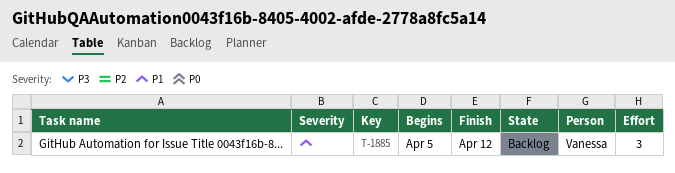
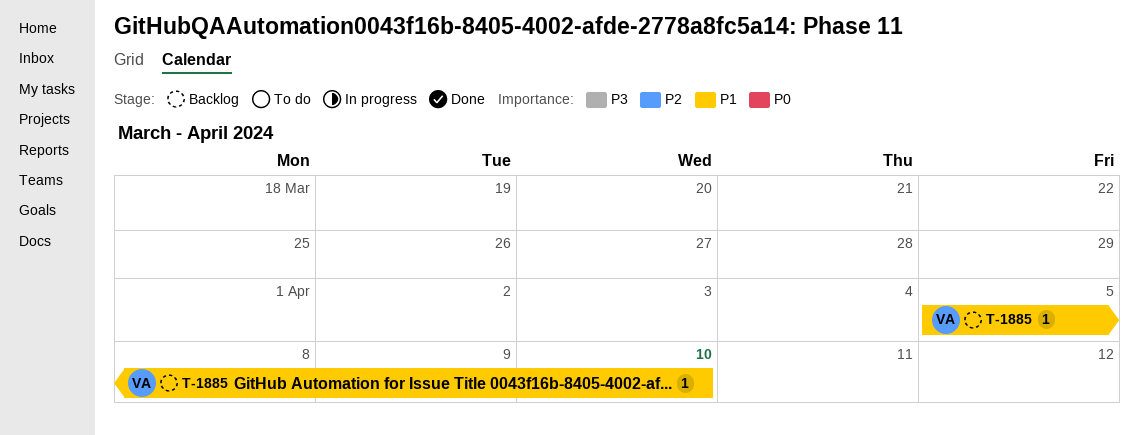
T-1885, estimate: 3 -> 1
T-1885, due: Apr 12 -> Apr 10

